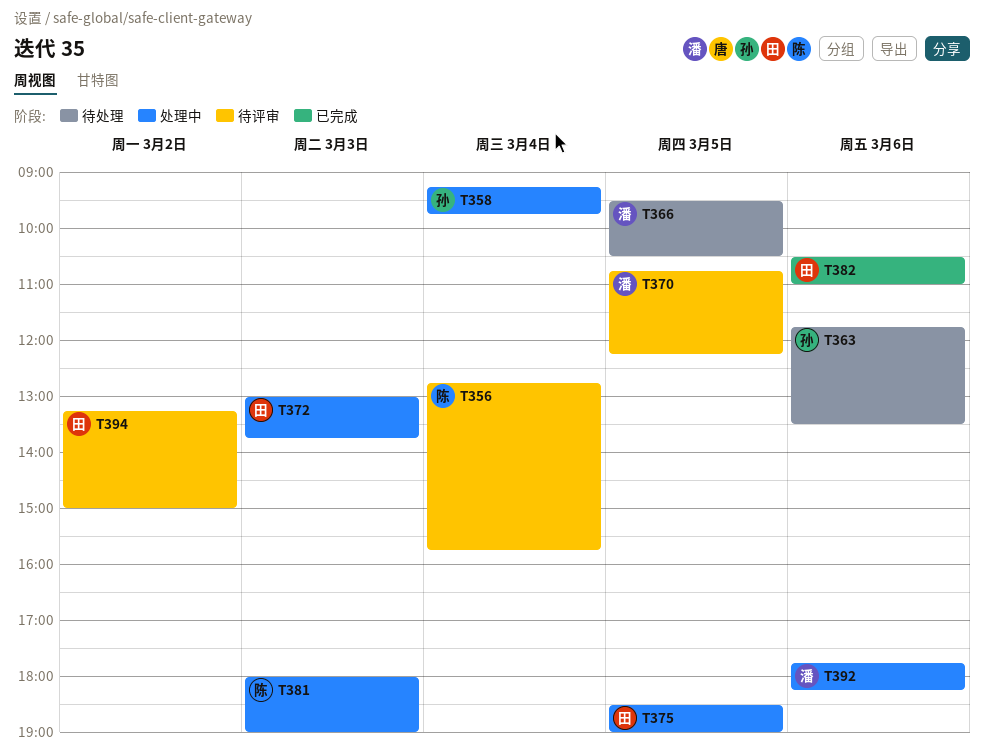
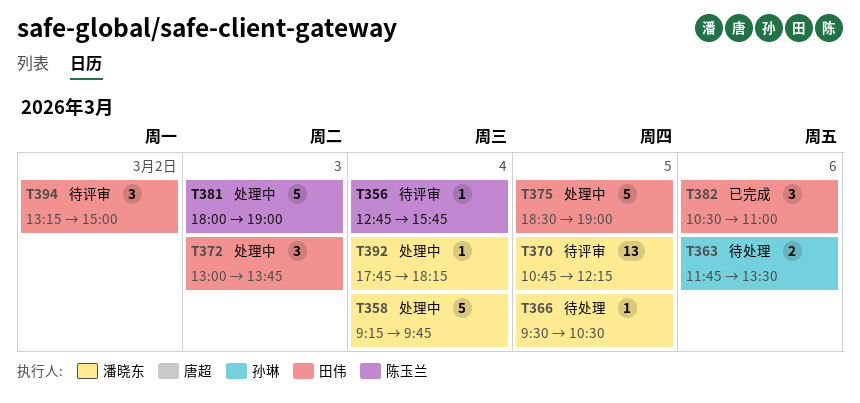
T358, owner: 孙琳 -> 潘晓东
T392, day: Mar 6 -> Mar 4

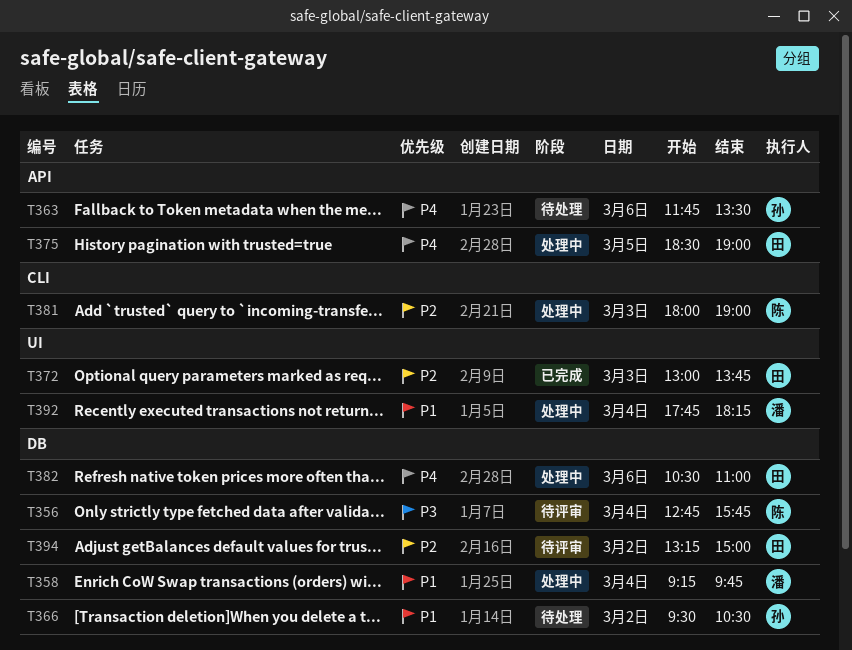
T366, owner: 潘晓东 -> 孙琳
T366, day: Mar 5 -> Mar 2
T370: present -> none
T372, status: 处理中 -> 已完成
T382, status: 已完成 -> 处理中

